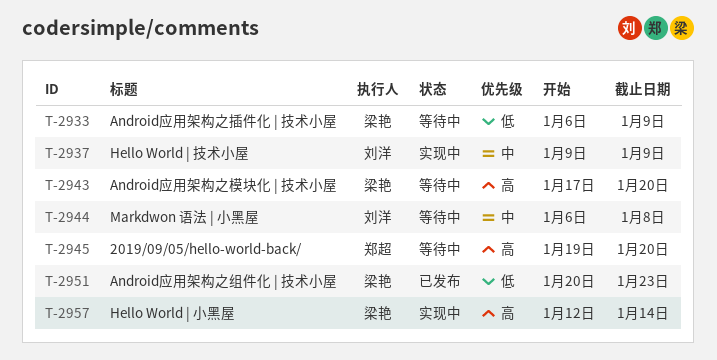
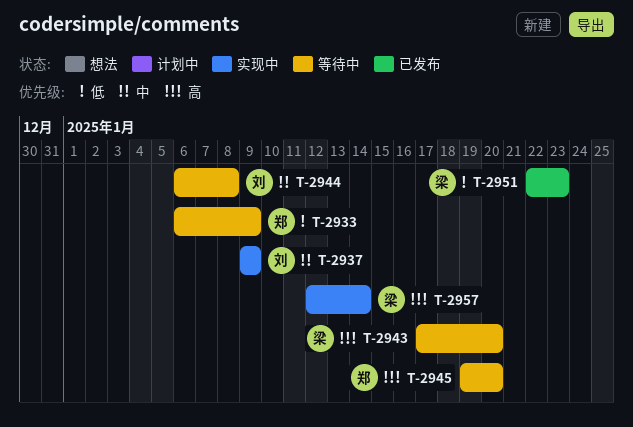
T-2933, owner: 梁艳 -> 郑超
T-2951, start: Jan 20 -> Jan 22

